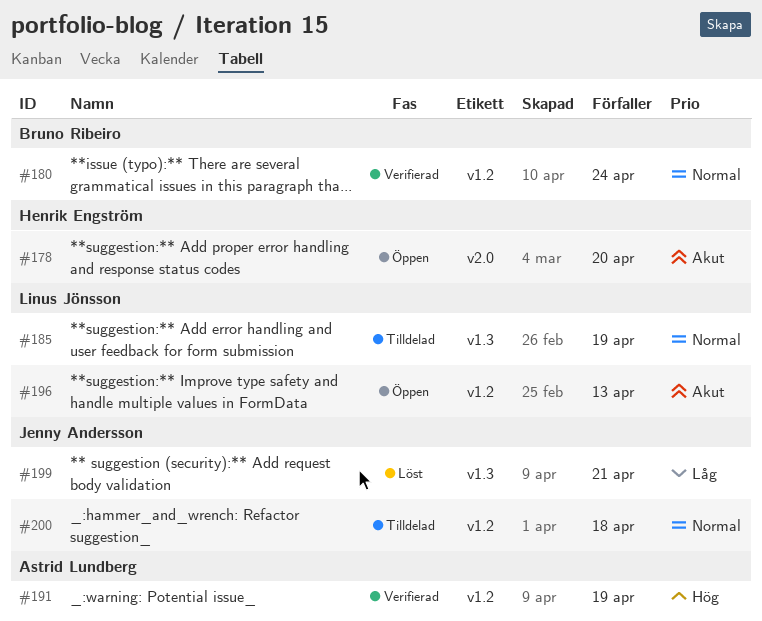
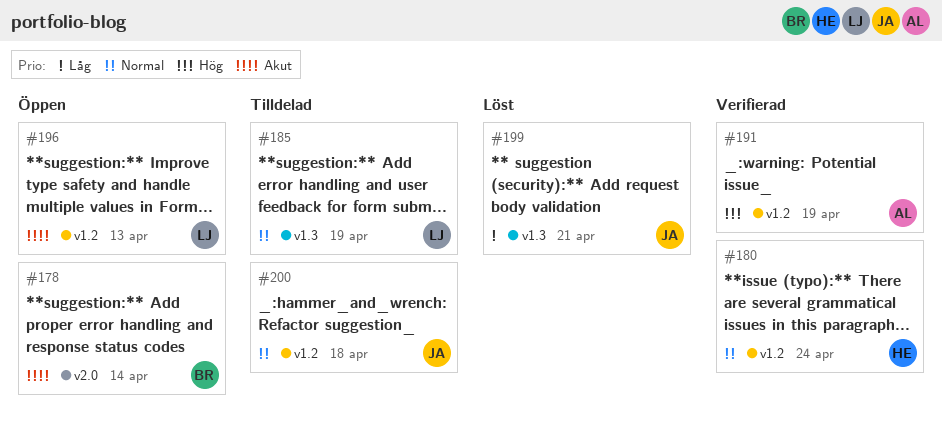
#178, owner: Henrik Engström -> Bruno Ribeiro
#178, due: Apr 20 -> Apr 14
#180, owner: Bruno Ribeiro -> Henrik Engström

